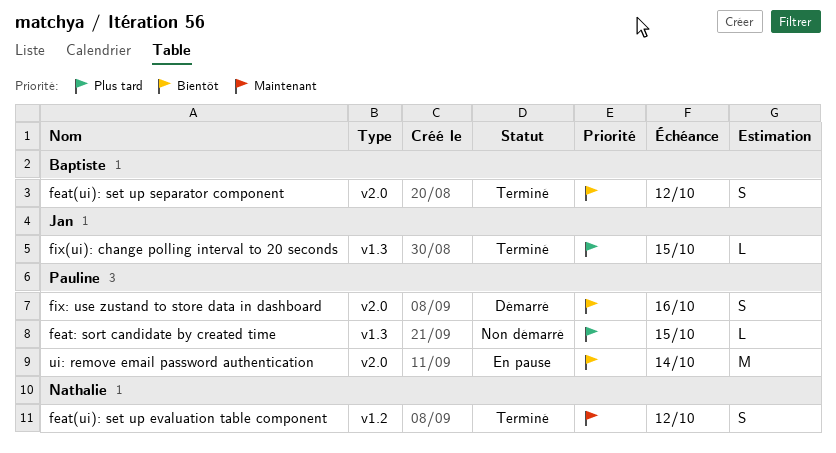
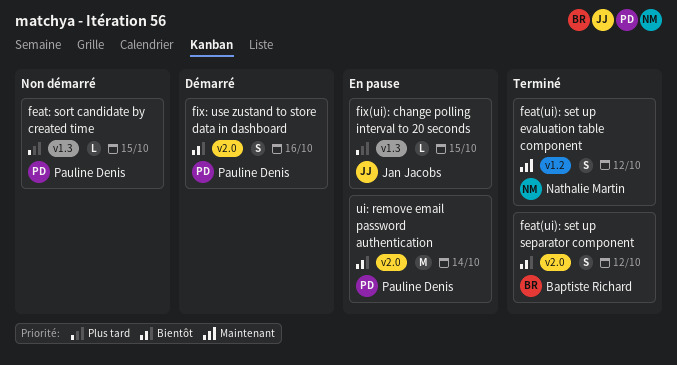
fix(ui): change polling interval to 20 seconds, status: Terminé -> En pause

